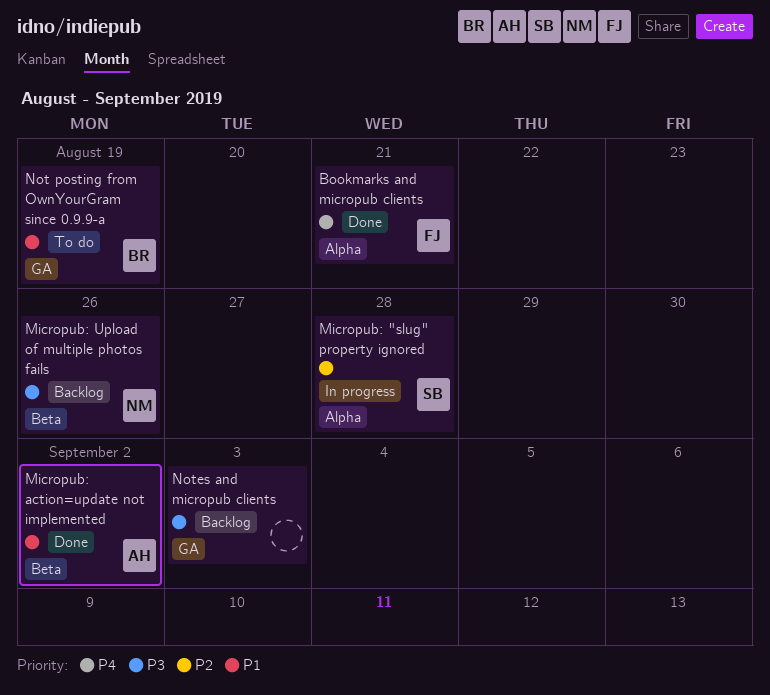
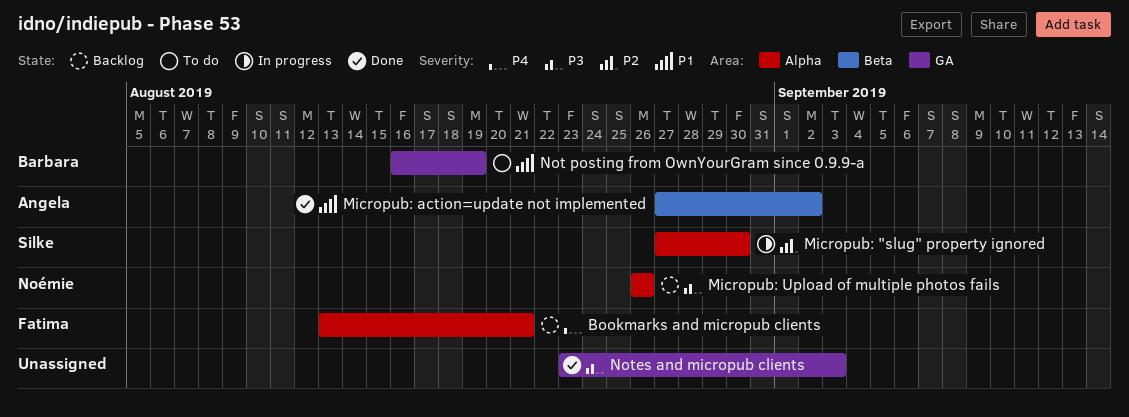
Bookmarks and micropub clients, status: Done -> Backlog
Micropub: "slug" property ignored, due: Aug 28 -> Aug 30
Micropub: Upload of multiple photos fails, label: Beta -> Alpha
Notes and micropub clients, status: Backlog -> Done

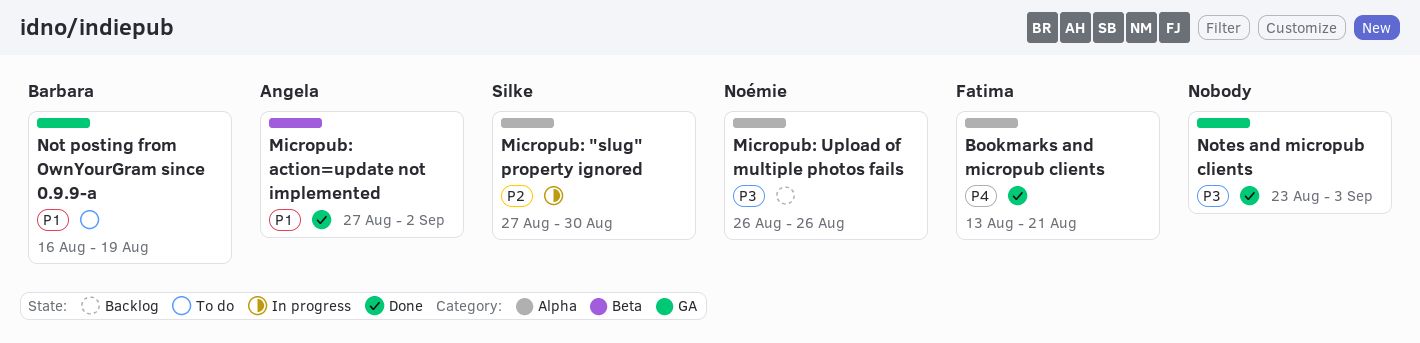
Bookmarks and micropub clients, status: Backlog -> Done

